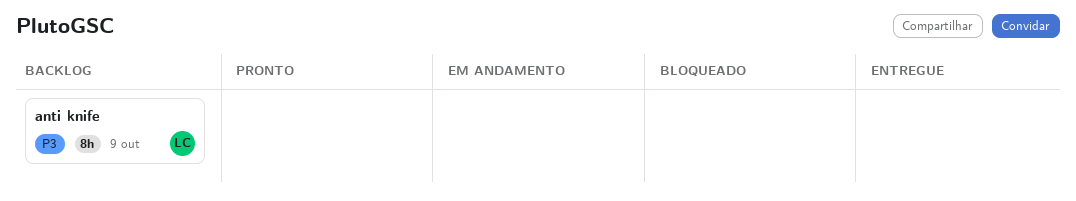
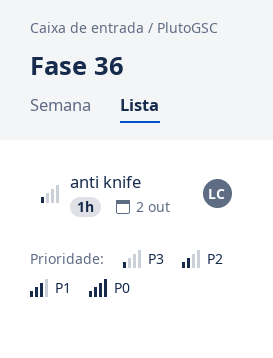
anti knife, estimate: 8h -> 1h
anti knife, due: Oct 9 -> Oct 2

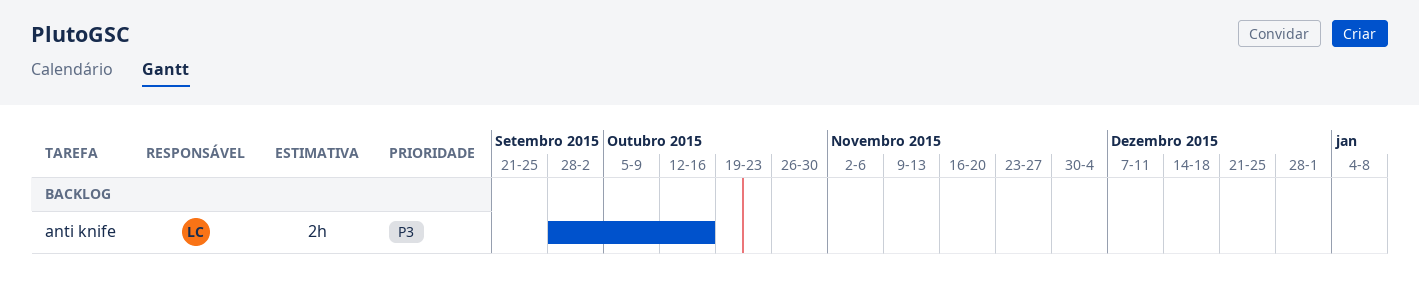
anti knife, estimate: 1h -> 2h
anti knife, due: Oct 2 -> Oct 16

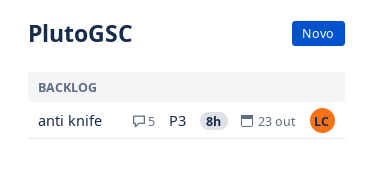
anti knife, estimate: 2h -> 8h
anti knife, due: Oct 16 -> Oct 23

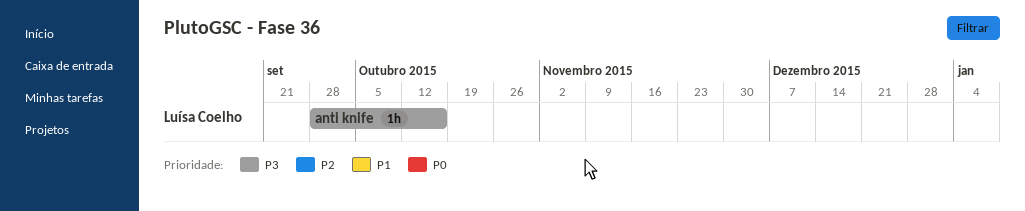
anti knife, estimate: 8h -> 1h
anti knife, due: Oct 23 -> Oct 16

